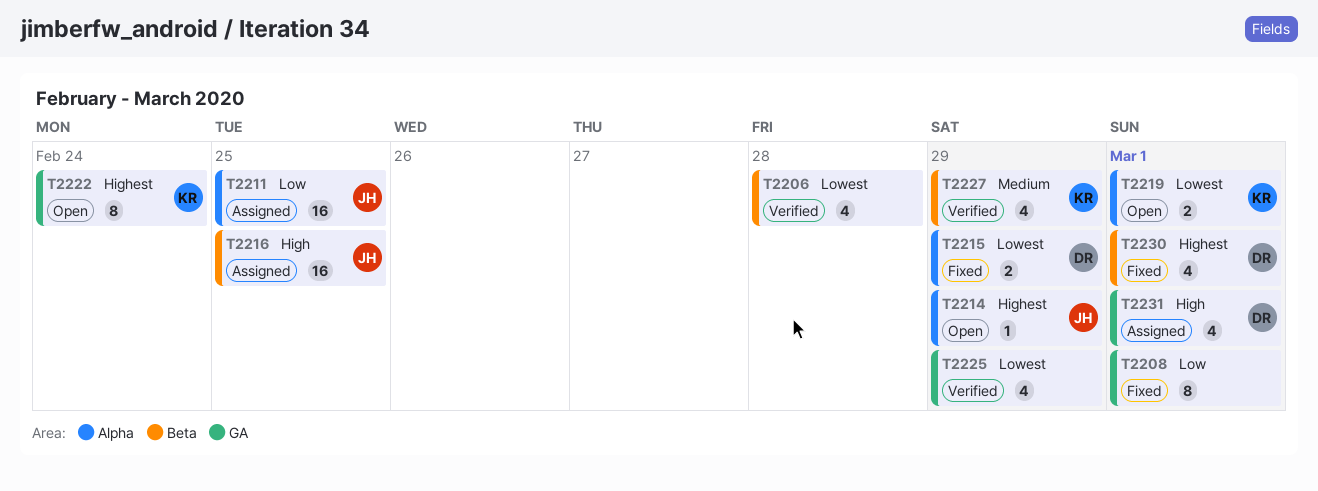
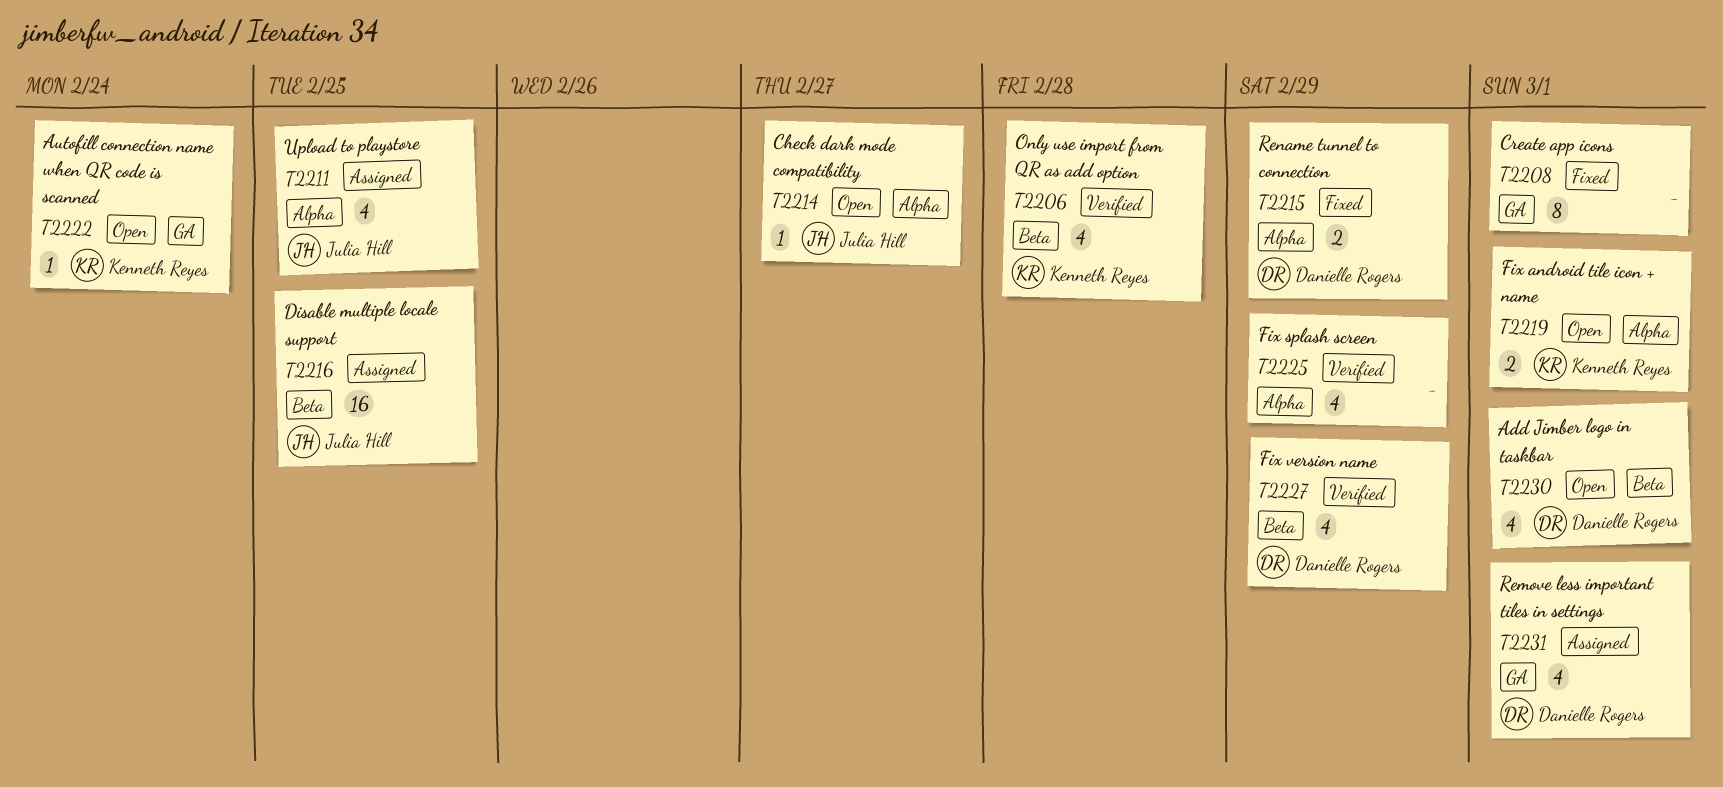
T2206, owner: none -> Kenneth Reyes
T2211, estimate: 16 -> 4
T2214, due: Feb 29 -> Feb 27
T2222, estimate: 8 -> 1
T2225, label: GA -> Alpha
T2227, owner: Kenneth Reyes -> Danielle Rogers
T2230, status: Fixed -> Open

